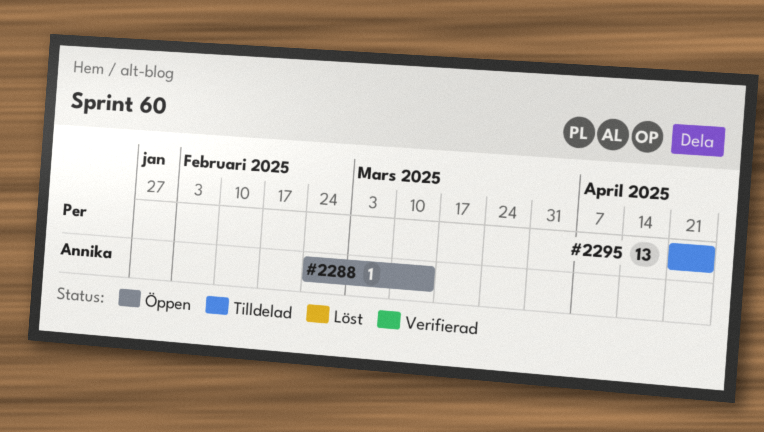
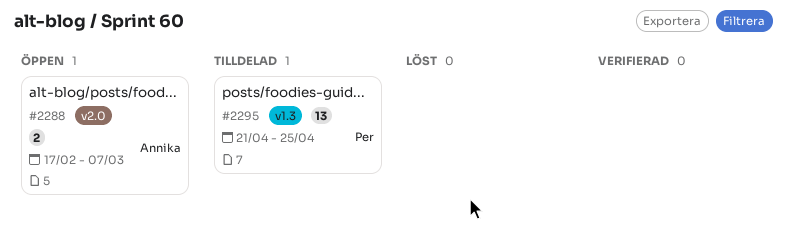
#2288, estimate: 1 -> 2
#2288, start: Feb 24 -> Feb 17
#2288, due: Mar 14 -> Mar 7

